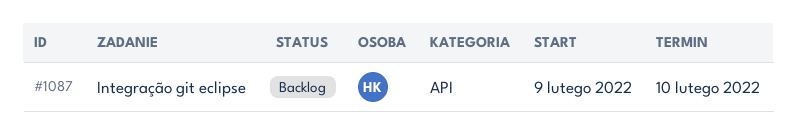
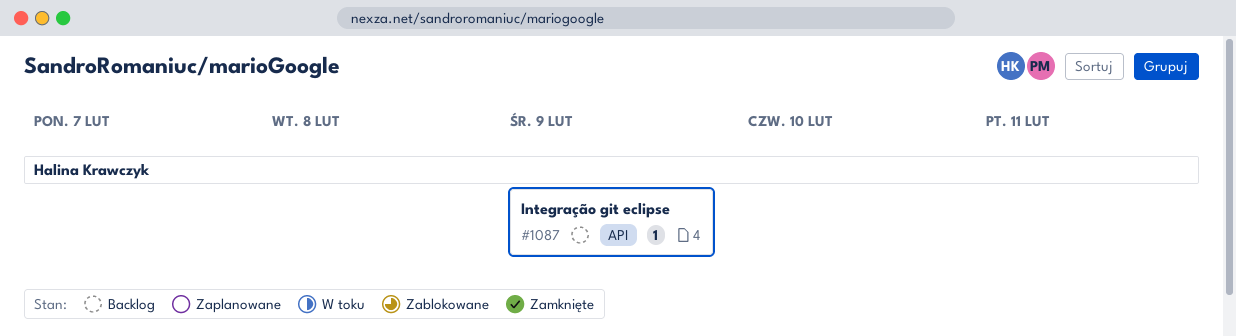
#1087, due: Feb 10 -> Feb 9

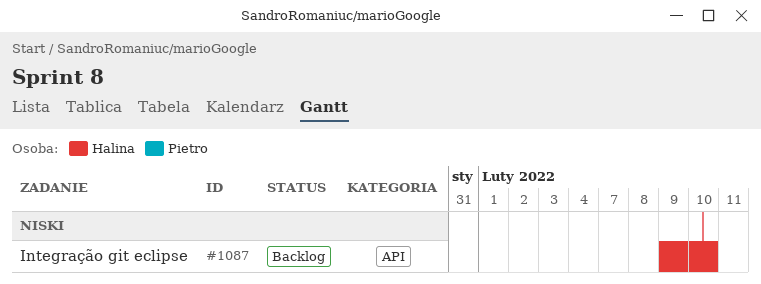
#1087, due: Feb 9 -> Feb 10

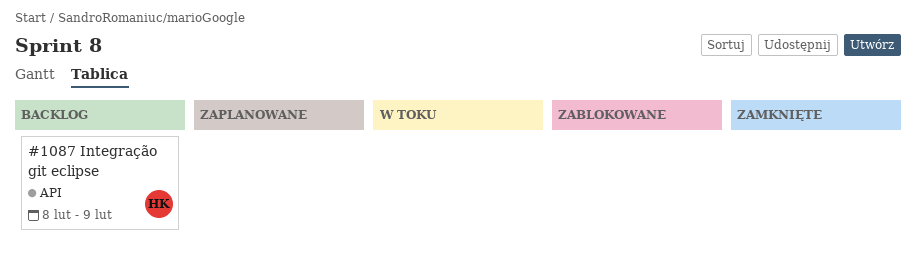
#1087, start: Feb 9 -> Feb 8
#1087, due: Feb 10 -> Feb 9

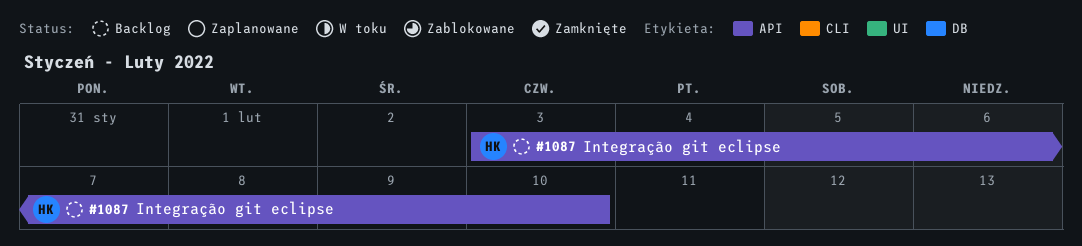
#1087, start: Feb 8 -> Feb 3
#1087, due: Feb 9 -> Feb 10

